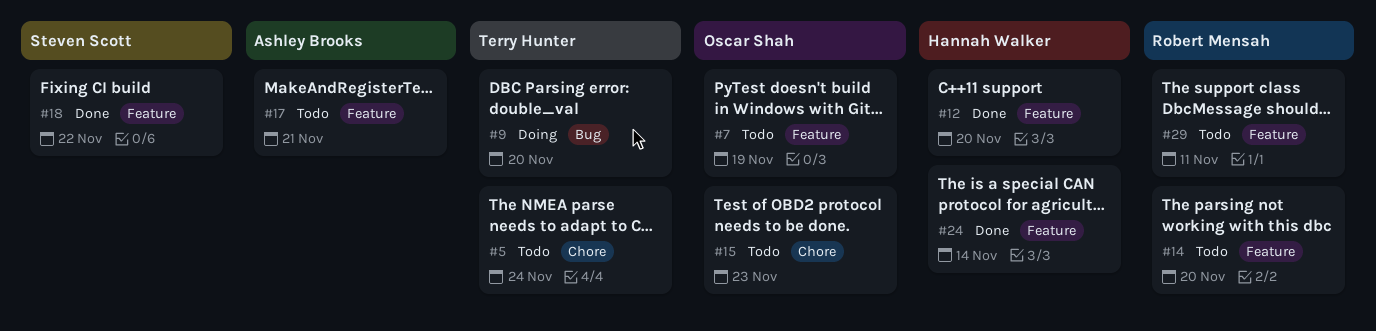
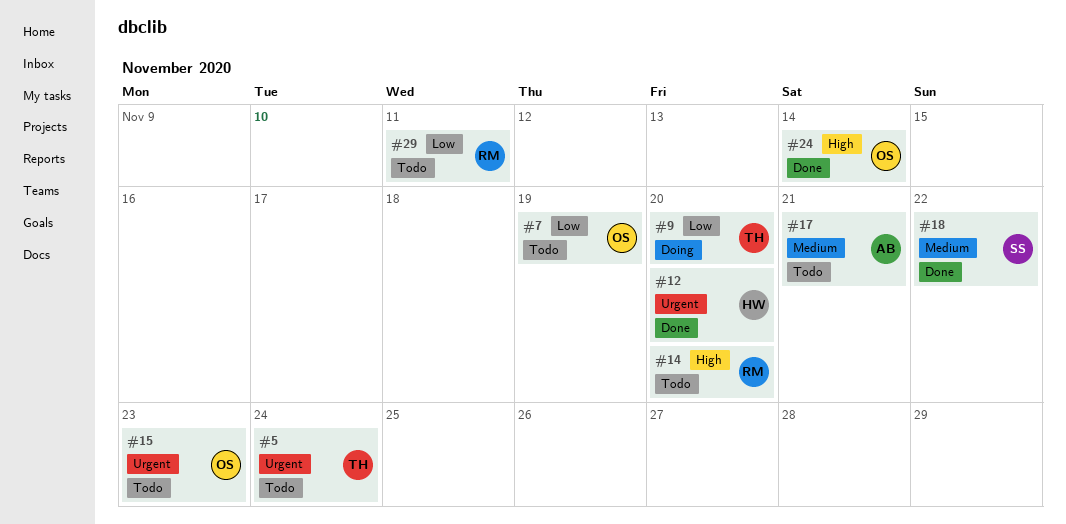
#24, owner: Hannah Walker -> Oscar Shah

